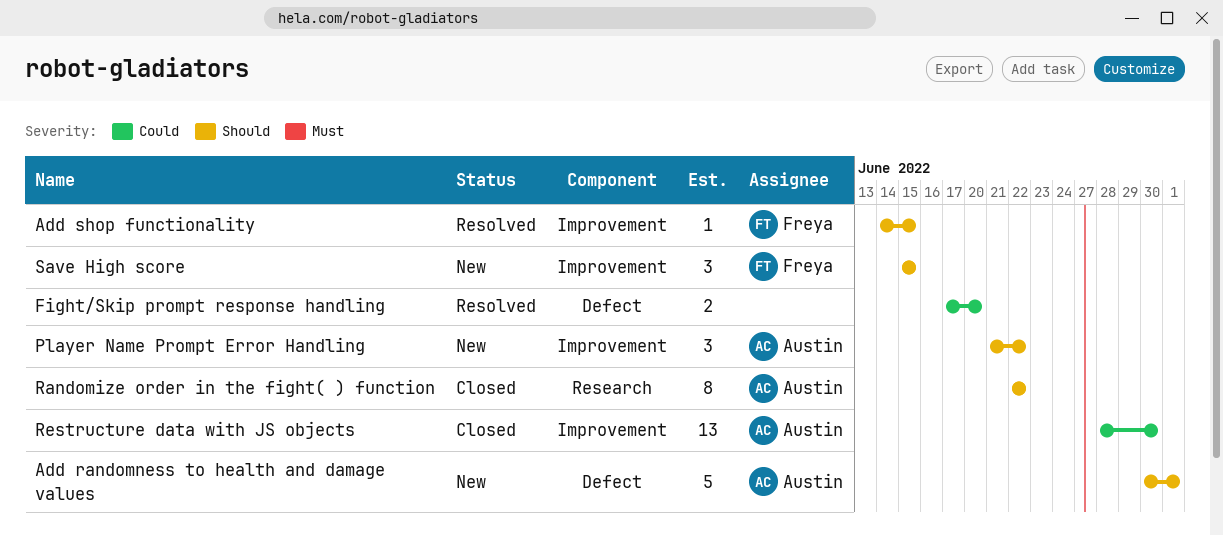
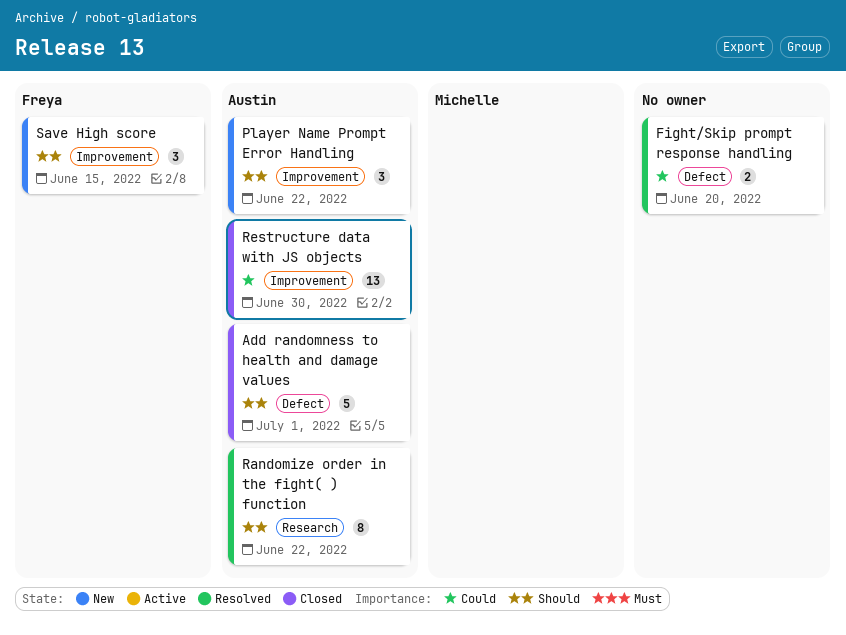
Add randomness to health and damage values, status: New -> Closed
Add shop functionality: present -> none
Randomize order in the fight( ) function, status: Closed -> Resolved

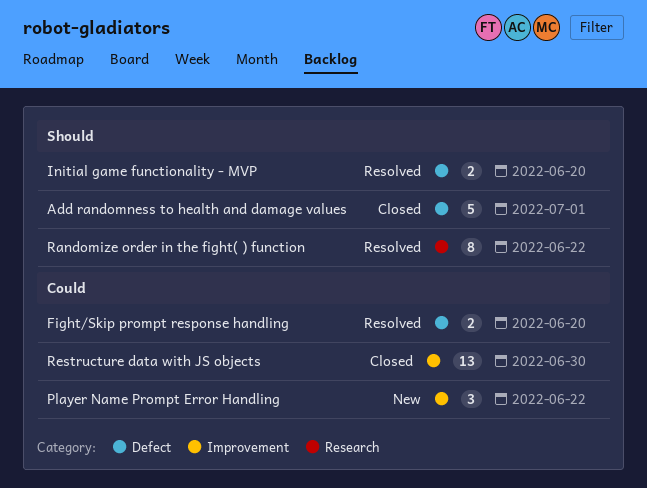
Initial game functionality - MVP: none -> present
Player Name Prompt Error Handling, priority: Should -> Could
Save High score: present -> none

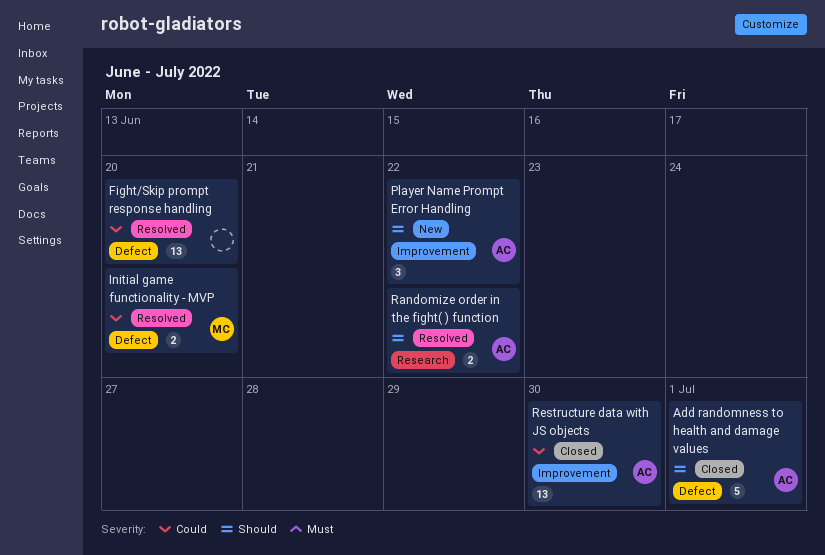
Fight/Skip prompt response handling, estimate: 2 -> 13
Initial game functionality - MVP, priority: Should -> Could
Player Name Prompt Error Handling, priority: Could -> Should
Randomize order in the fight( ) function, estimate: 8 -> 2

